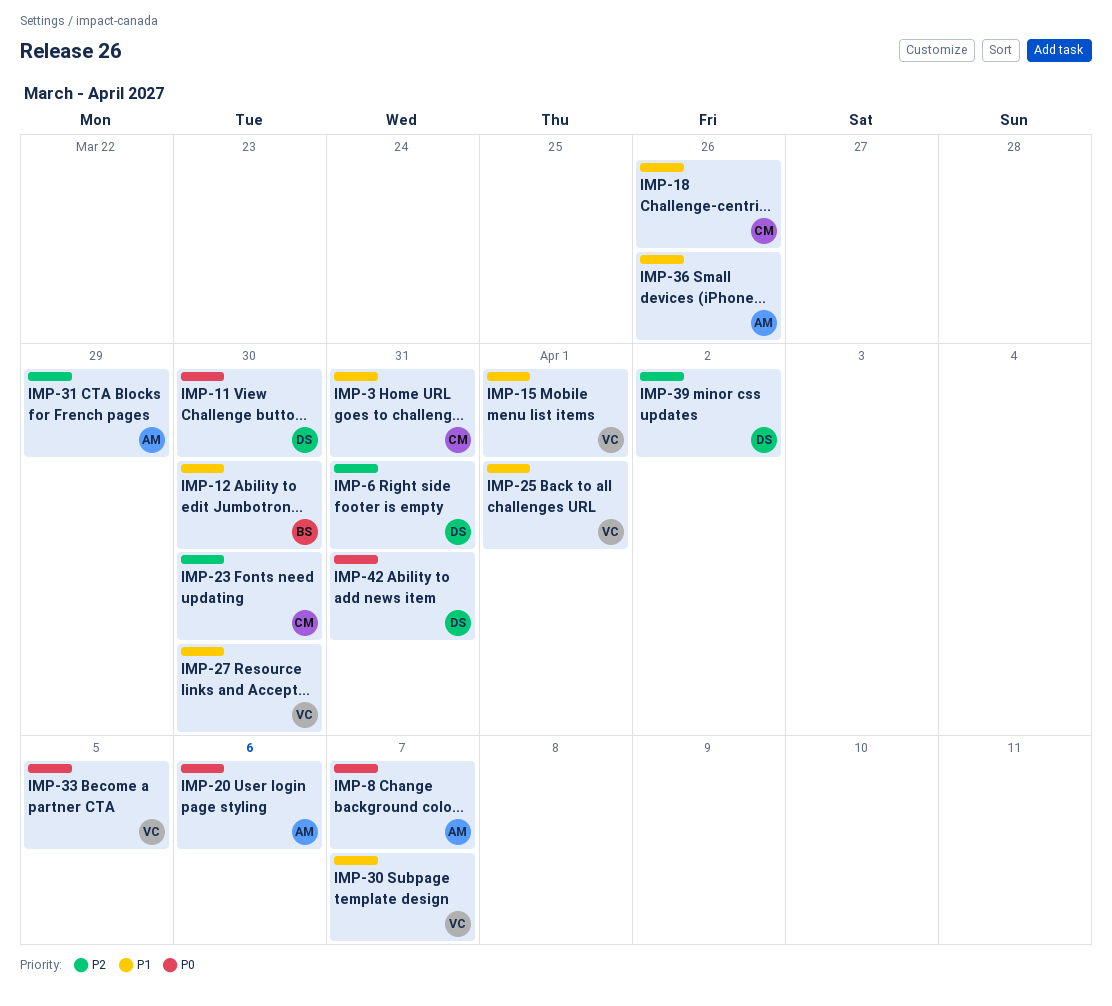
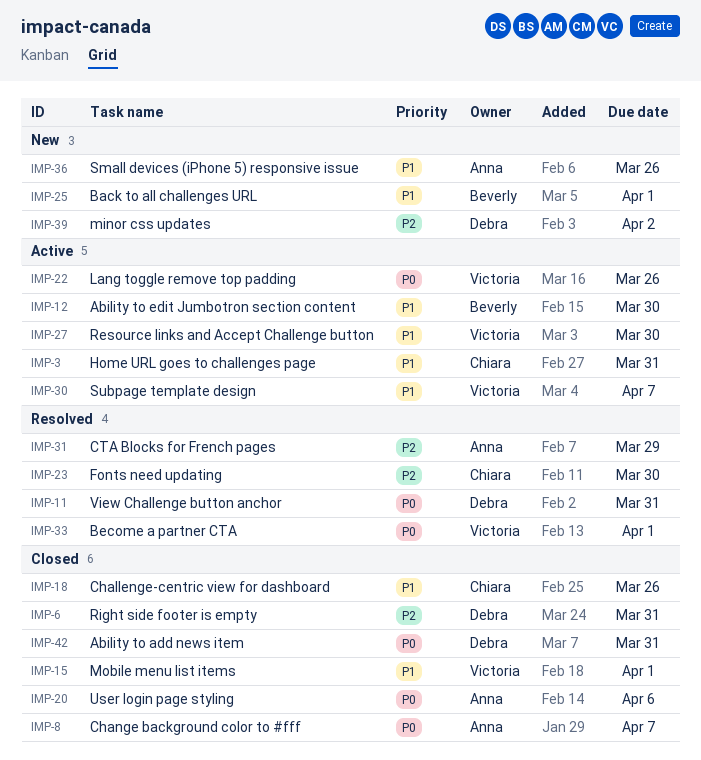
IMP-11, due: Mar 30 -> Mar 31
IMP-22: none -> present
IMP-25, owner: Victoria -> Beverly
IMP-33, due: Apr 5 -> Apr 1

